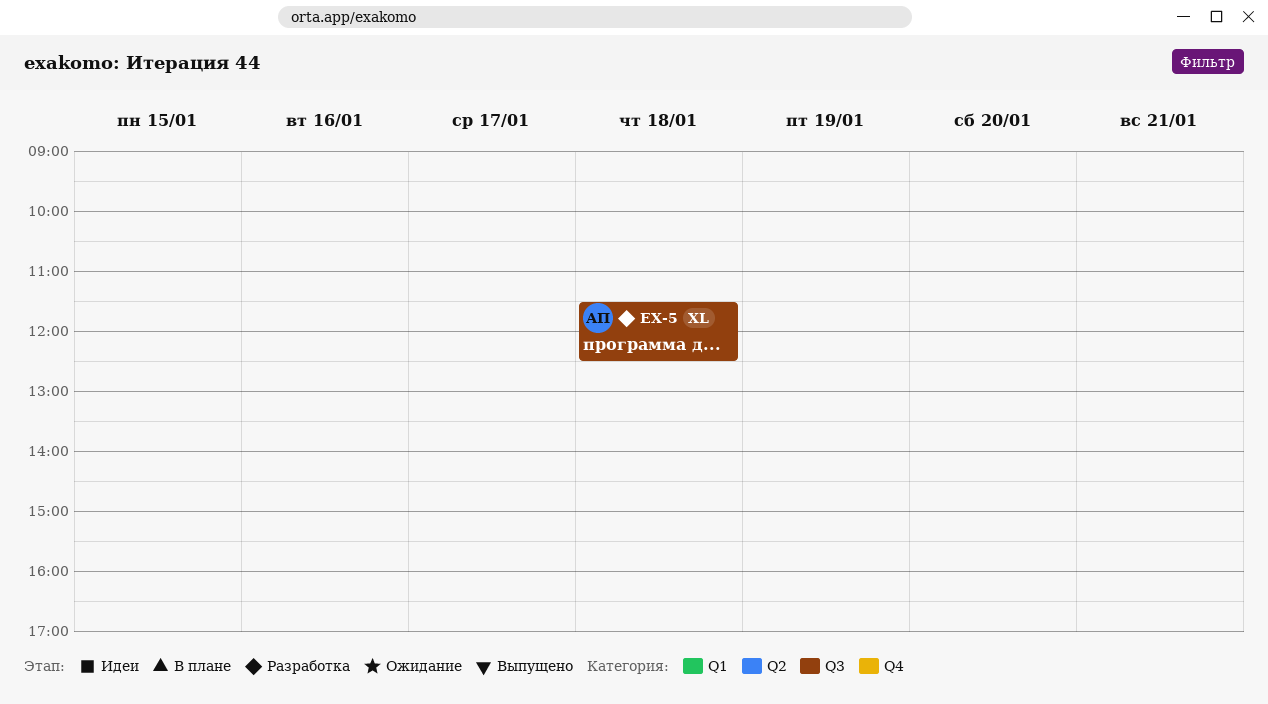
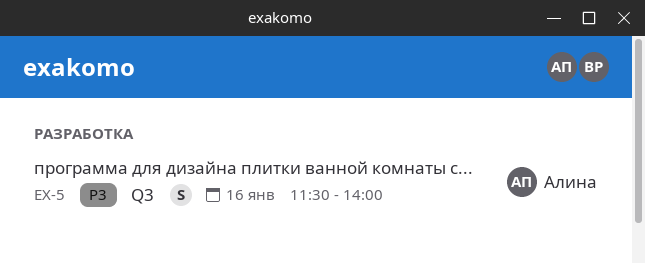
EX-5, estimate: XL -> S
EX-5, day: Jan 18 -> Jan 16
EX-5, ends: 12:30 -> 14:00

